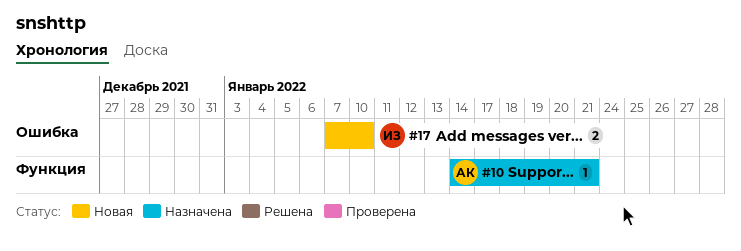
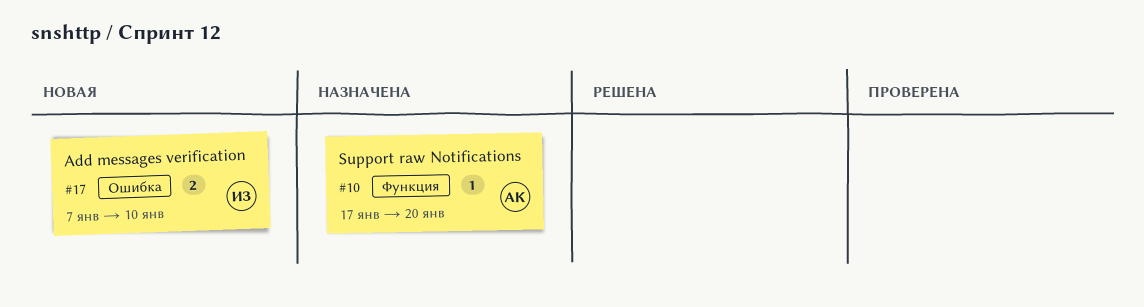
#10, start: Jan 14 -> Jan 17
#10, due: Jan 21 -> Jan 20

